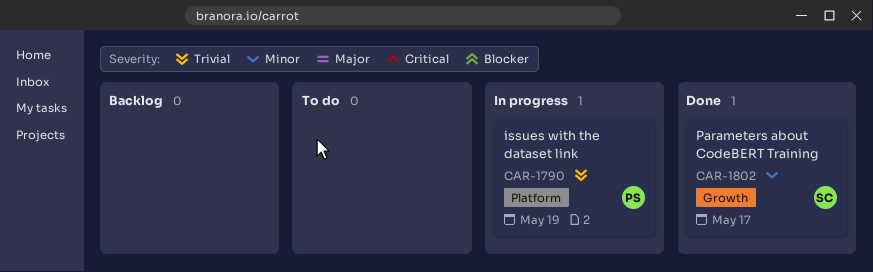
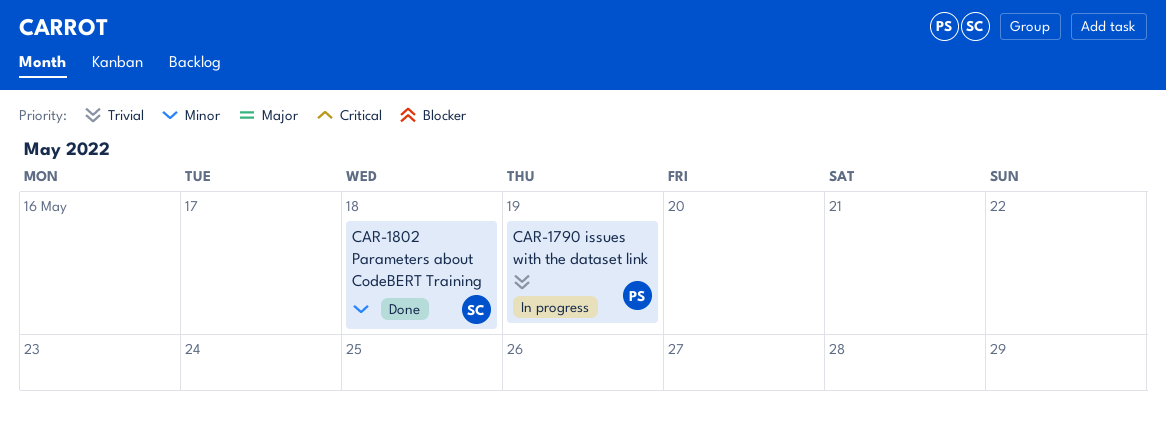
CAR-1802, due: May 17 -> May 18

